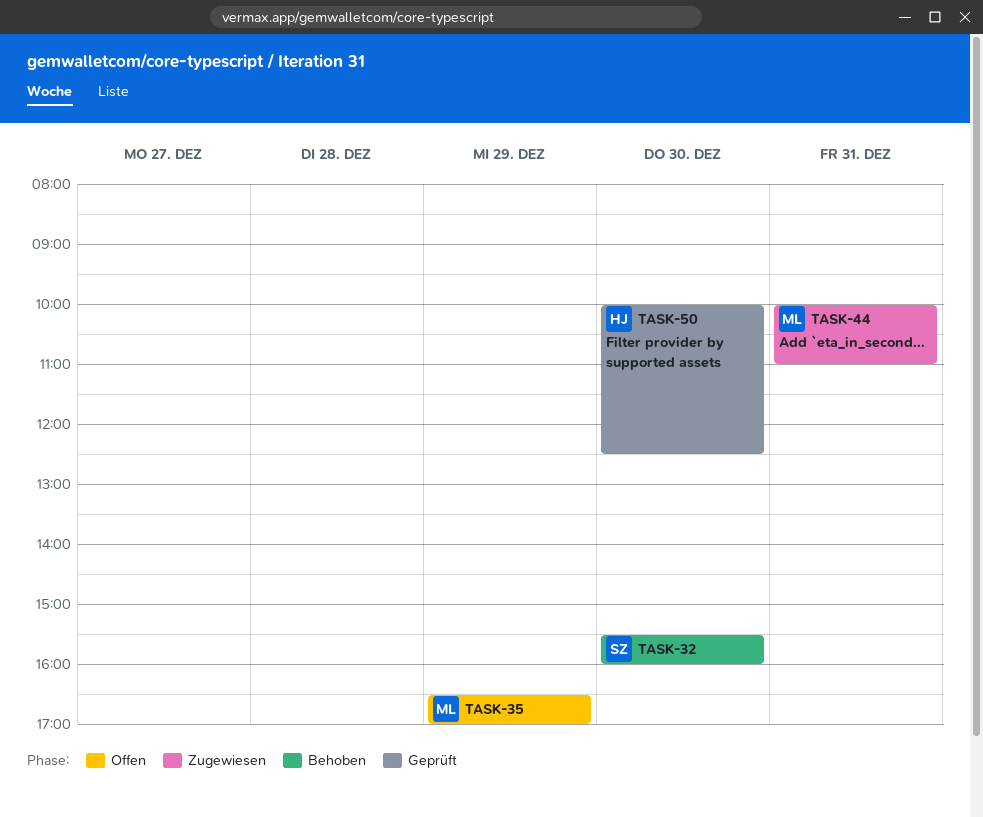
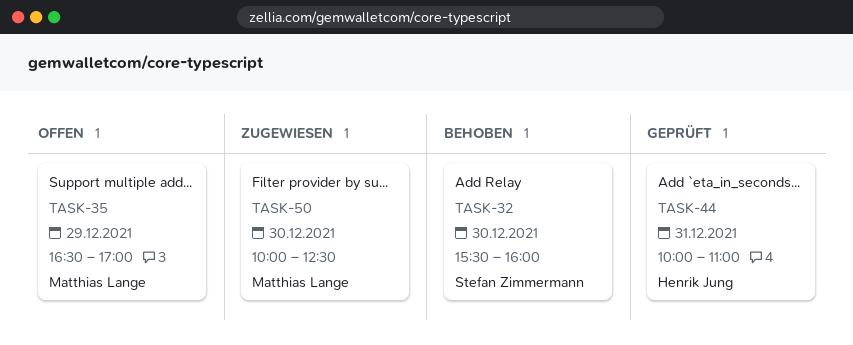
TASK-44, status: Zugewiesen -> Geprüft
TASK-44, owner: Matthias Lange -> Henrik Jung
TASK-50, status: Geprüft -> Zugewiesen
TASK-50, owner: Henrik Jung -> Matthias Lange

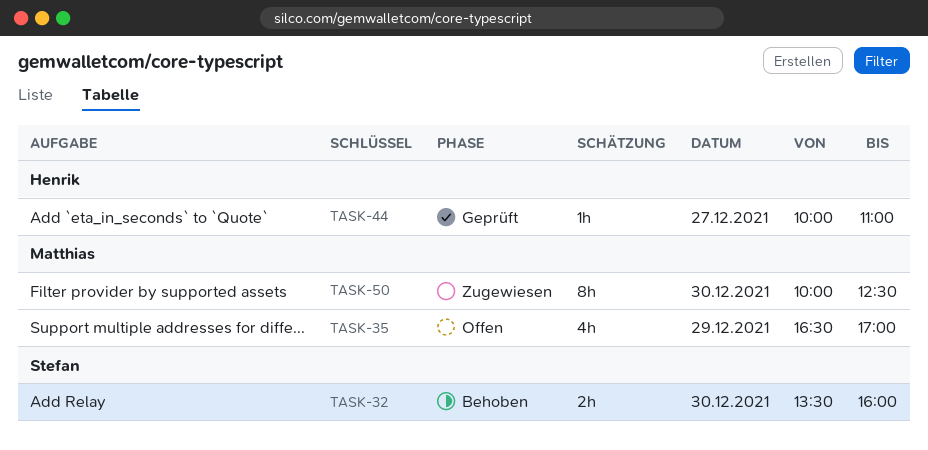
TASK-32, begins: 15:30 -> 13:30
TASK-44, day: Dec 31 -> Dec 27

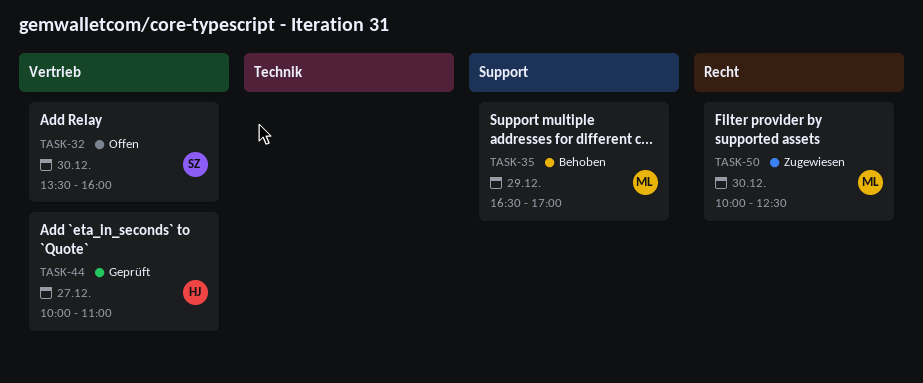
TASK-32, status: Behoben -> Offen
TASK-35, status: Offen -> Behoben

